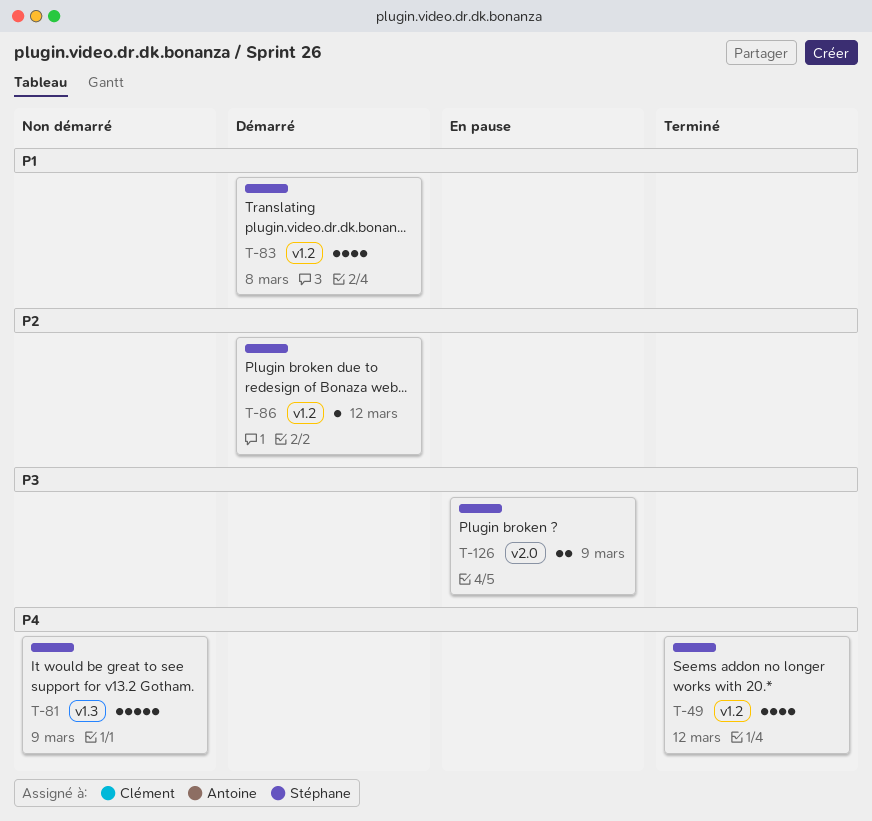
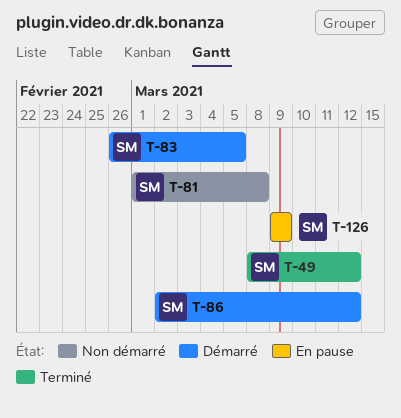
T-81, due: Mar 9 -> Mar 8
T-83, due: Mar 8 -> Mar 5

